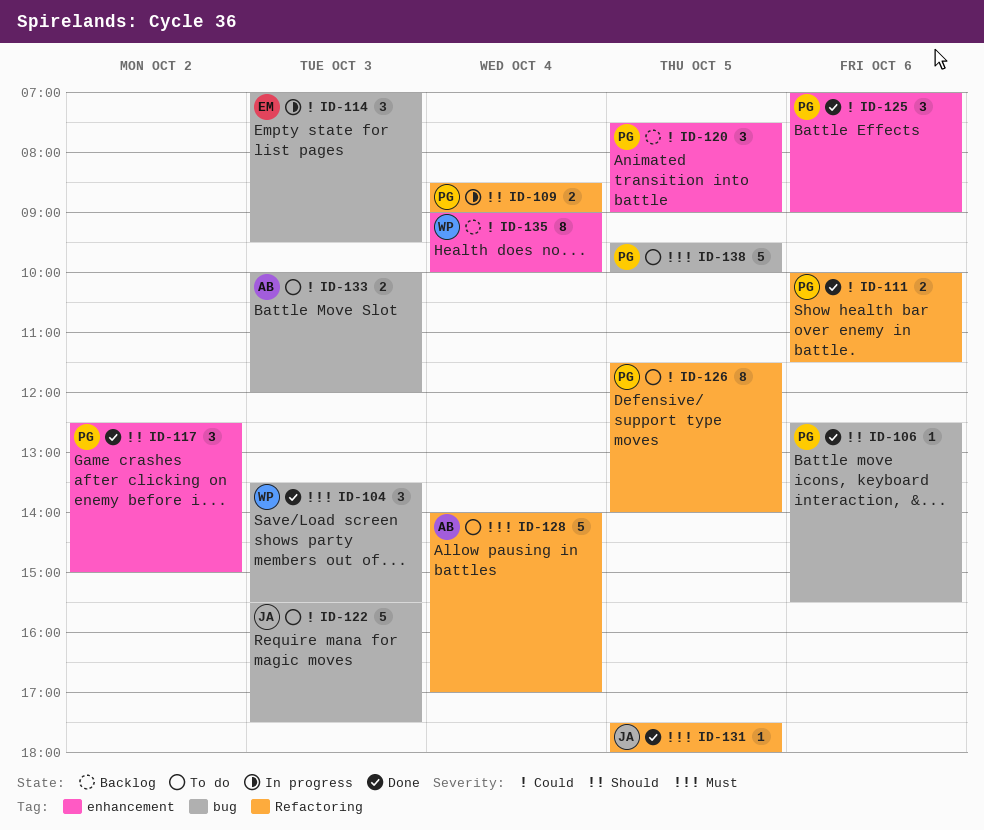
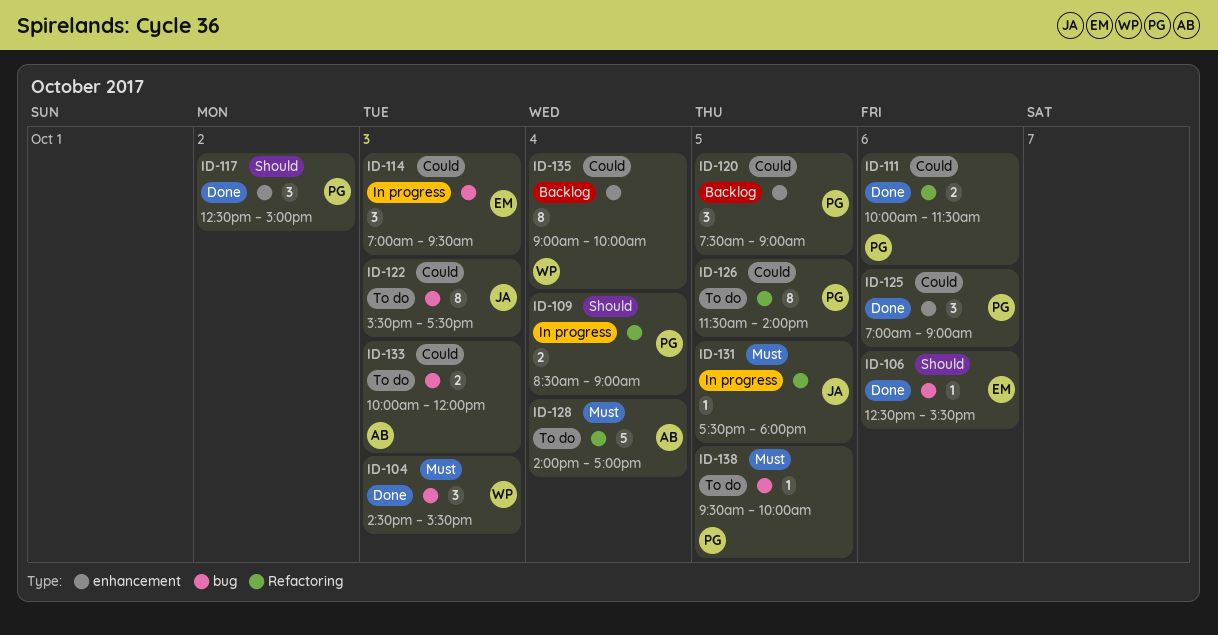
ID-104, begins: 13:30 -> 14:30
ID-106, owner: PG -> EM
ID-122, estimate: 5 -> 8
ID-131, status: Done -> In progress
ID-138, estimate: 5 -> 1

